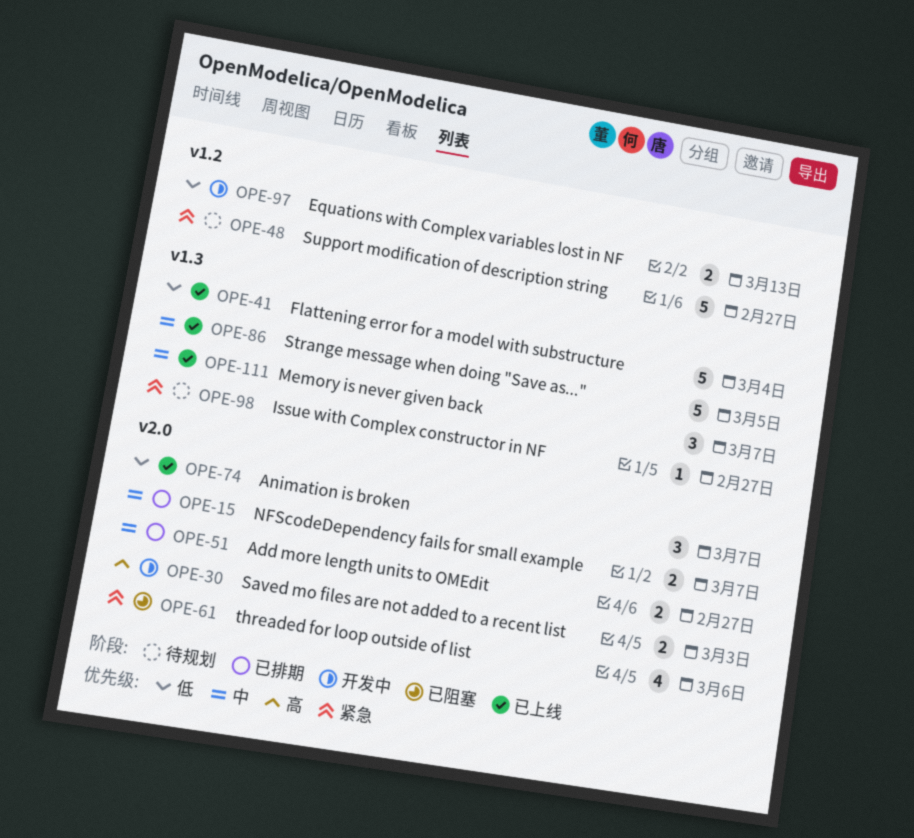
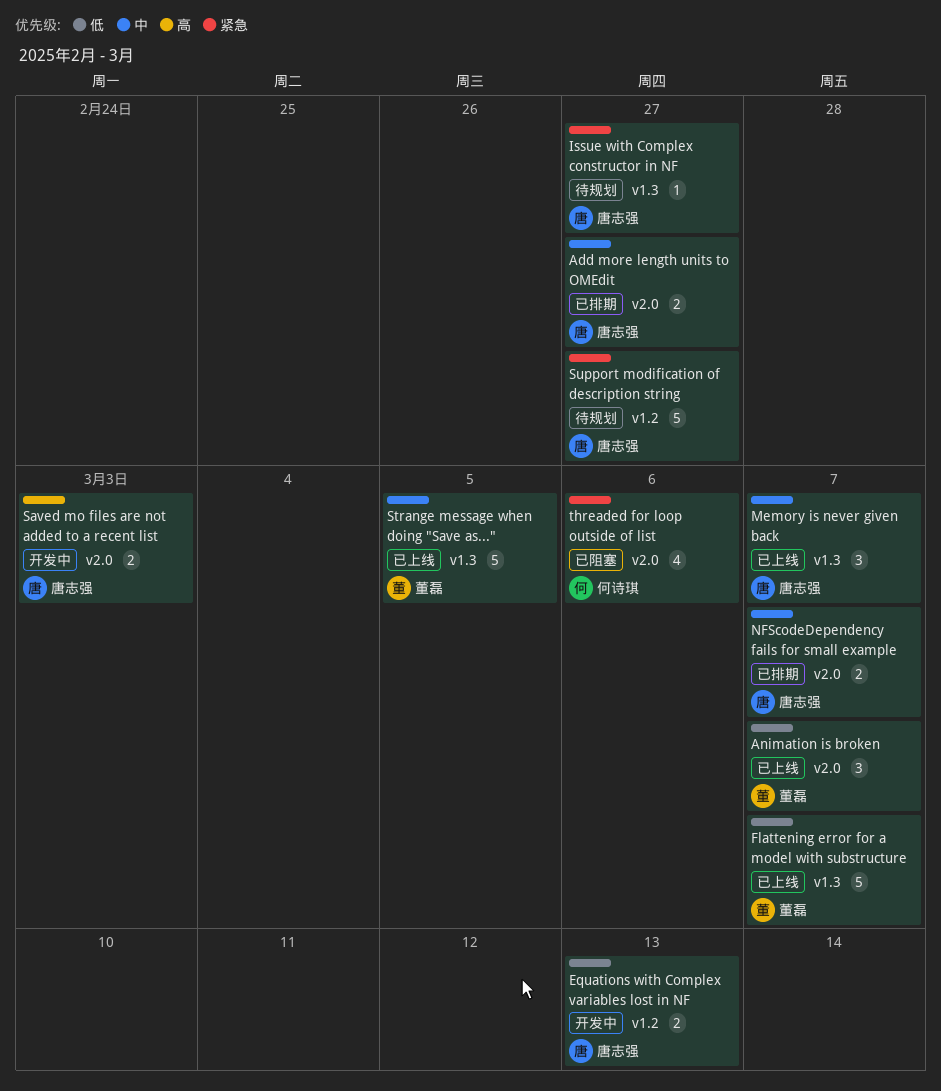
Flattening error for a model with substructure, due: Mar 4 -> Mar 7

